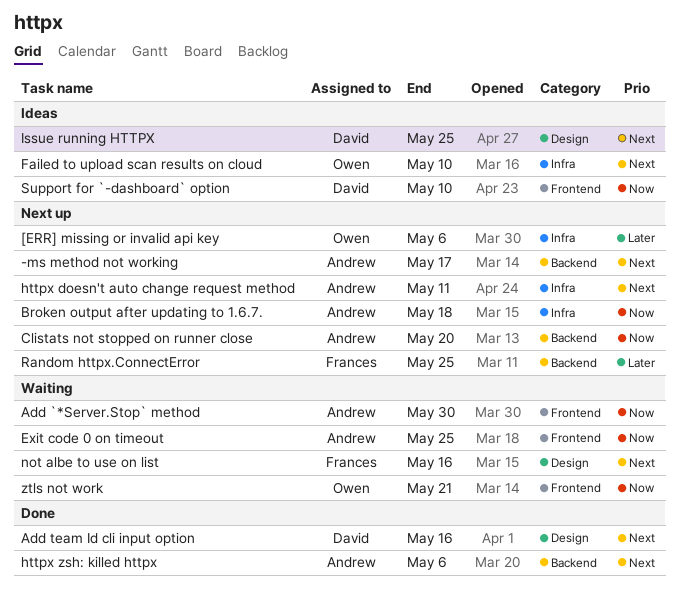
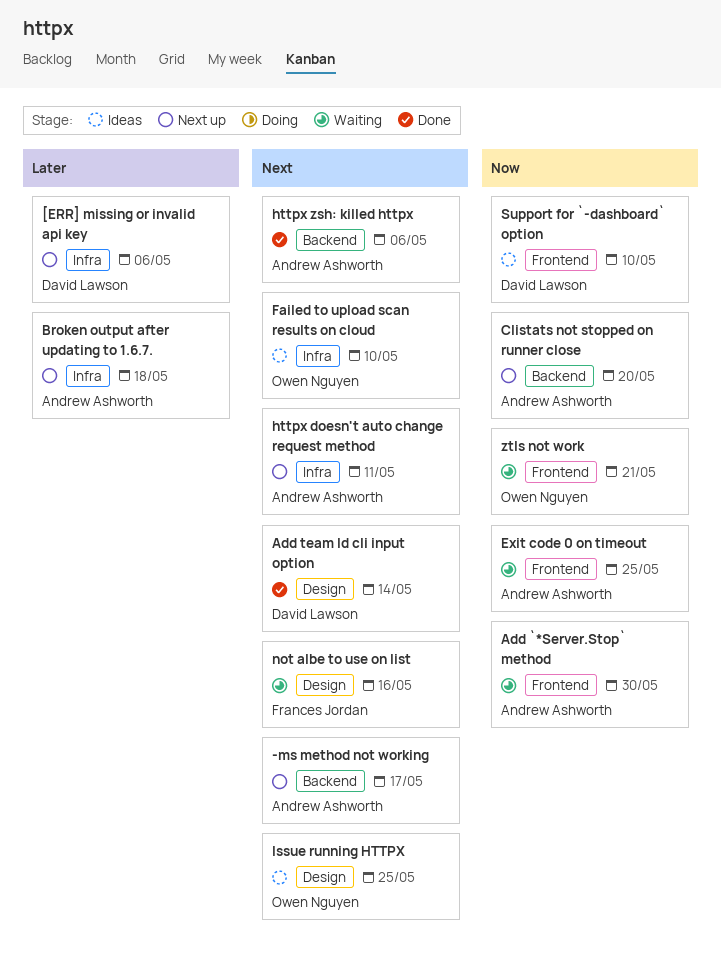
[ERR] missing or invalid api key, owner: Owen Nguyen -> David Lawson
Add team Id cli input option, due: May 16 -> May 14
Broken output after updating to 1.6.7., priority: Now -> Later
Issue running HTTPX, owner: David Lawson -> Owen Nguyen
Random httpx.ConnectError: present -> none

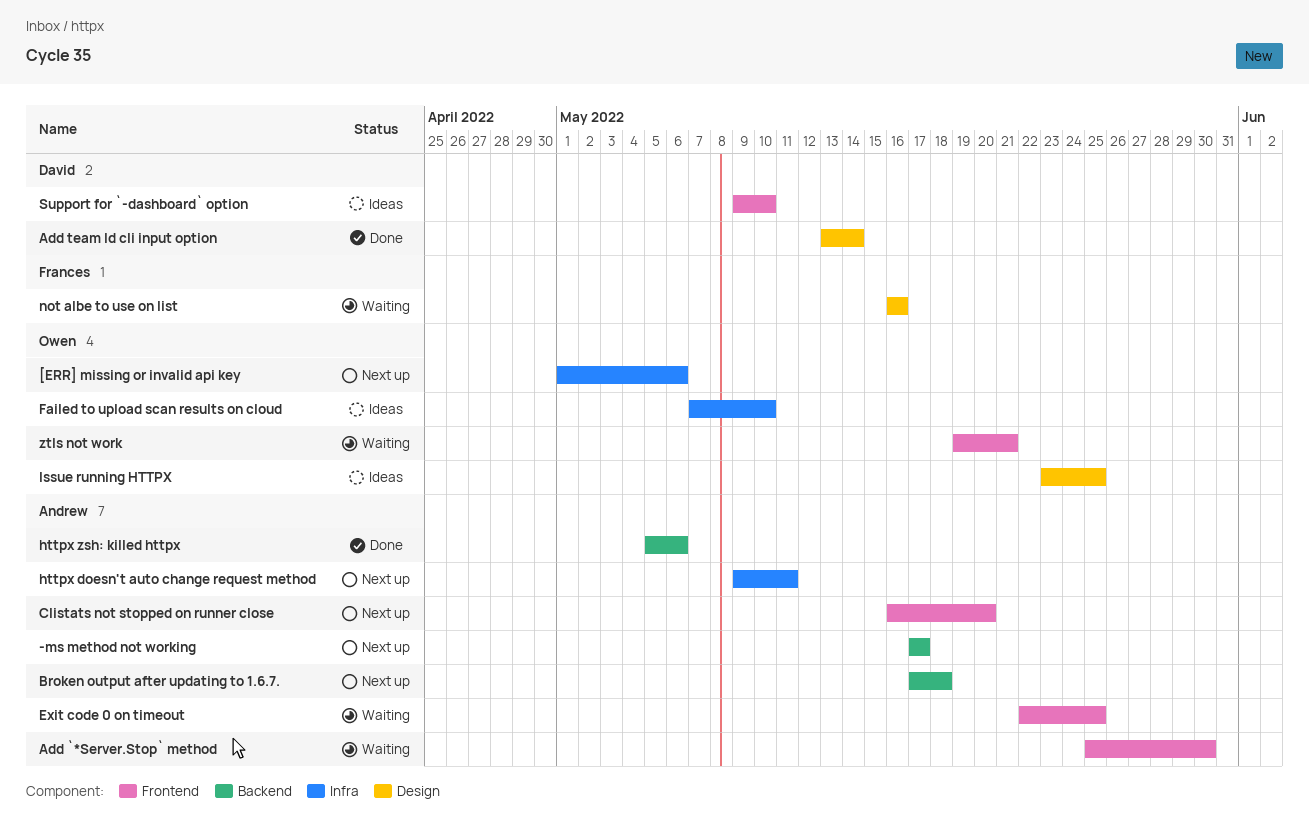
[ERR] missing or invalid api key, owner: David Lawson -> Owen Nguyen
Broken output after updating to 1.6.7., label: Infra -> Backend
Clistats not stopped on runner close, label: Backend -> Frontend

